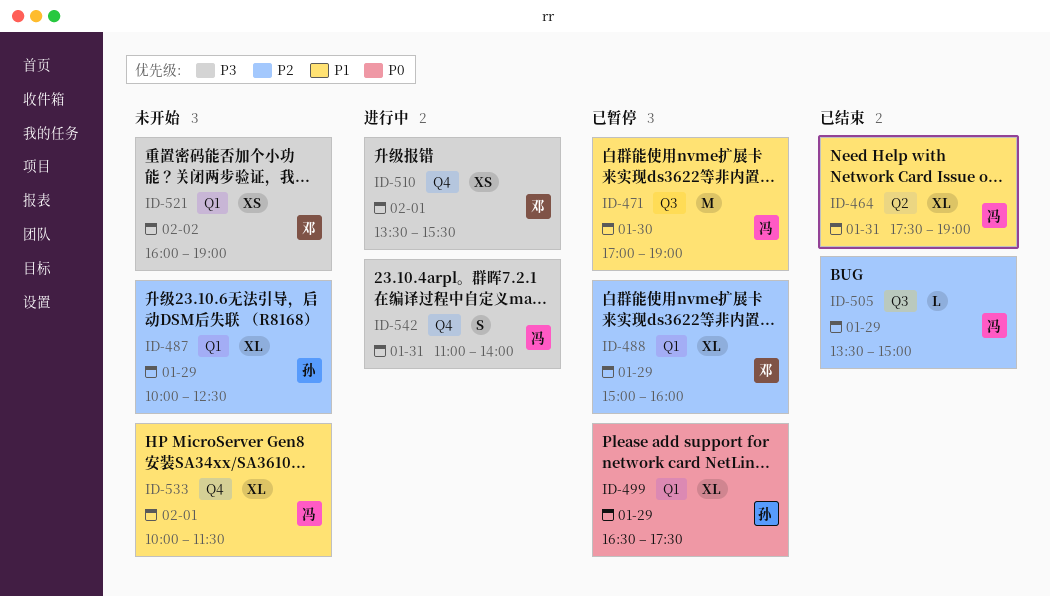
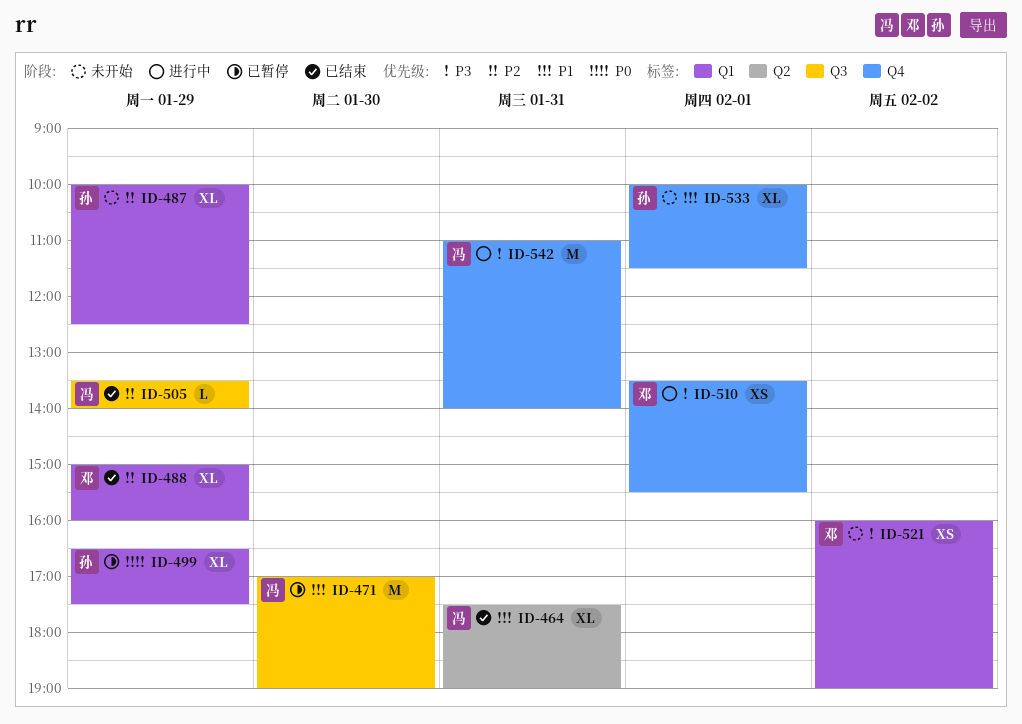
ID-488, status: 已暂停 -> 已结束
ID-505, ends: 15:00 -> 14:00
ID-533, owner: 冯 -> 孙
ID-542, estimate: S -> M

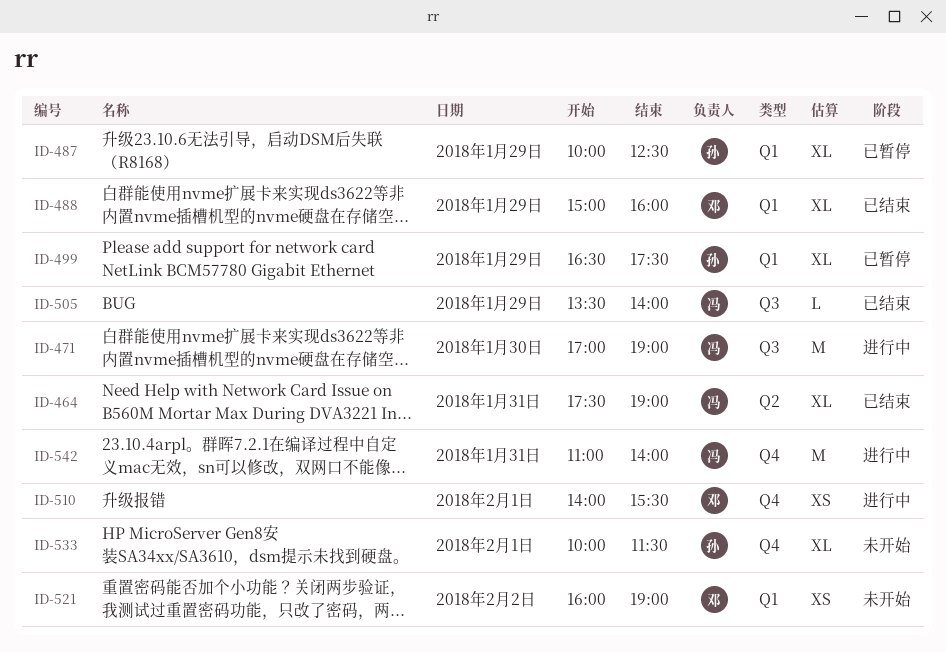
ID-471, status: 已暂停 -> 进行中
ID-487, status: 未开始 -> 已暂停
ID-510, begins: 13:30 -> 14:00

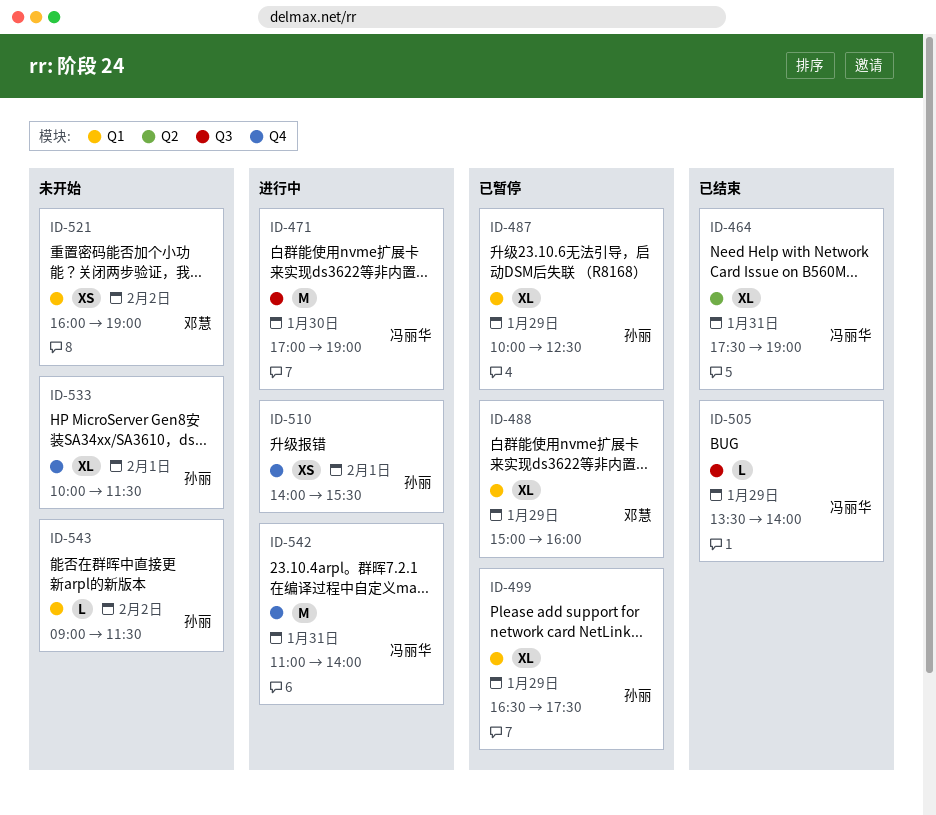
ID-488, status: 已结束 -> 已暂停
ID-510, owner: 邓慧 -> 孙丽
ID-543: none -> present

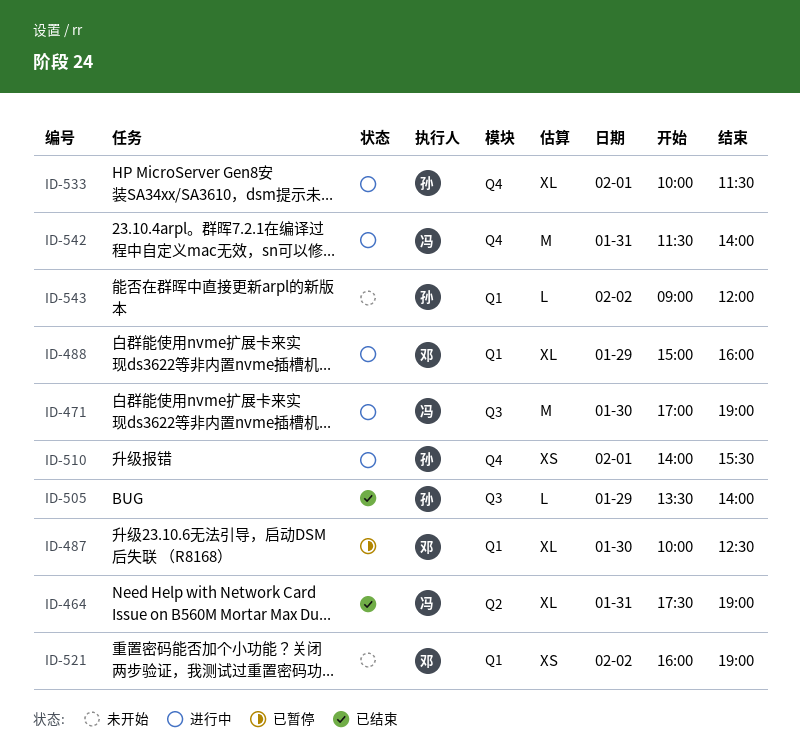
ID-487, owner: 孙丽 -> 邓慧
ID-487, day: Jan 29 -> Jan 30
ID-488, status: 已暂停 -> 进行中
ID-499: present -> none
ID-505, owner: 冯丽华 -> 孙丽
ID-533, status: 未开始 -> 进行中
ID-542, begins: 11:00 -> 11:30
ID-543, ends: 11:30 -> 12:00

